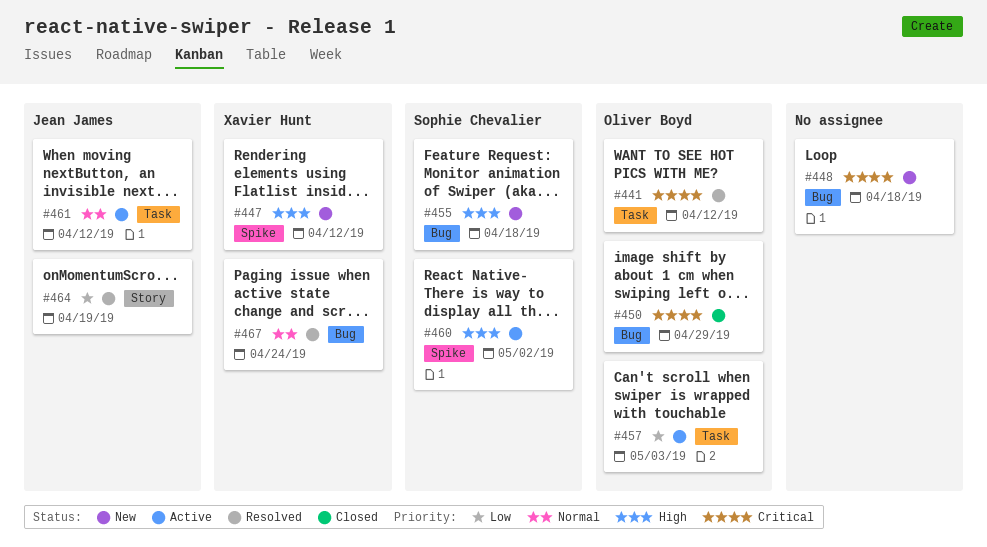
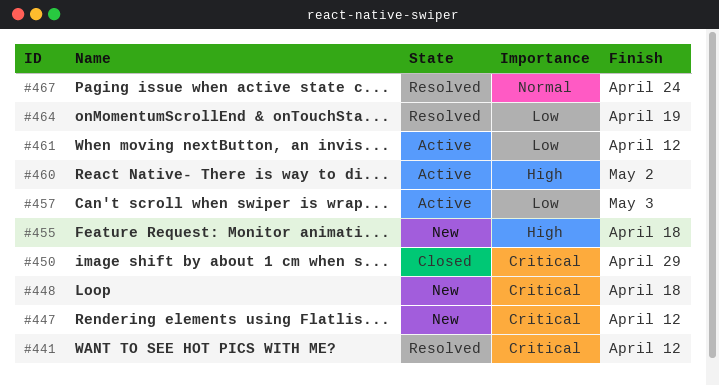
#447, priority: High -> Critical
#461, priority: Normal -> Low

